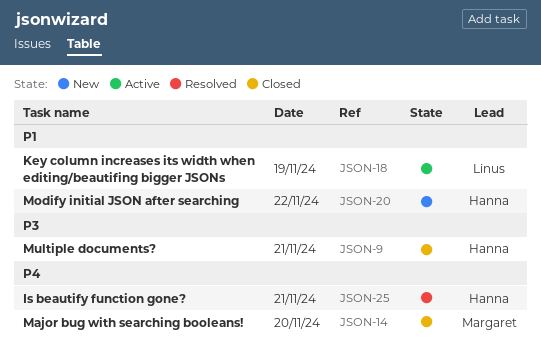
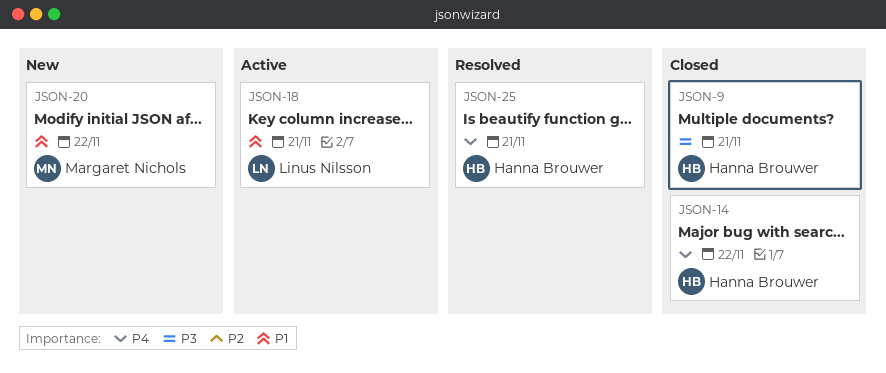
JSON-14, owner: Margaret Nichols -> Hanna Brouwer
JSON-14, day: Nov 20 -> Nov 22
JSON-18, day: Nov 19 -> Nov 21
JSON-20, owner: Hanna Brouwer -> Margaret Nichols

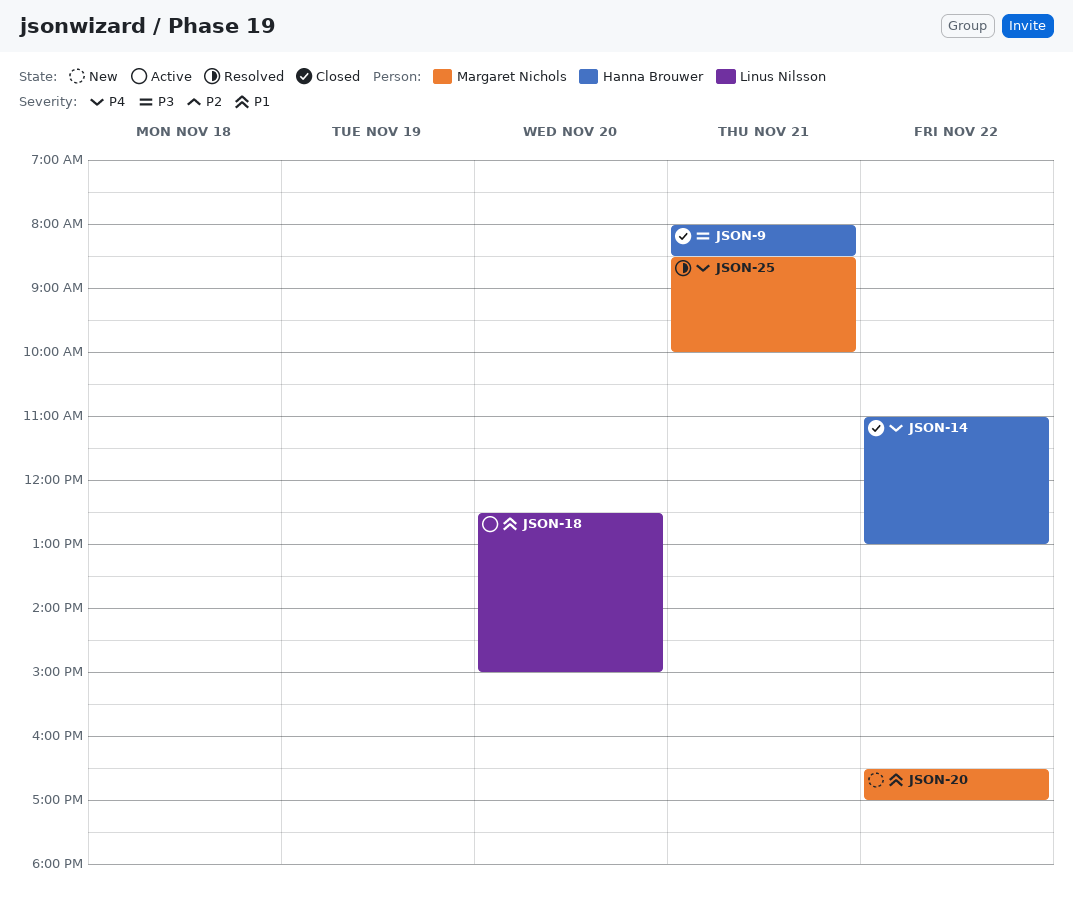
JSON-18, day: Nov 21 -> Nov 20
JSON-25, owner: Hanna Brouwer -> Margaret Nichols

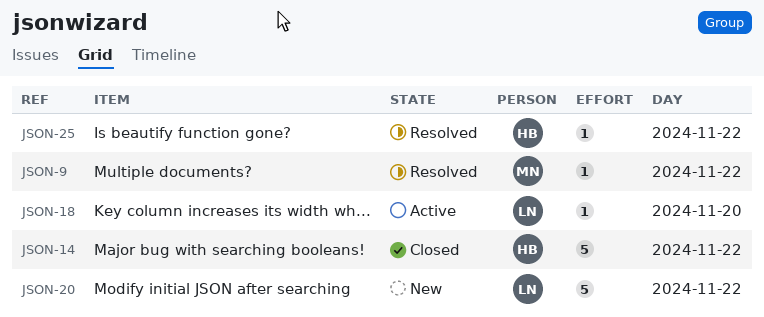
JSON-9, status: Closed -> Resolved
JSON-9, owner: Hanna Brouwer -> Margaret Nichols
JSON-9, day: Nov 21 -> Nov 22
JSON-20, owner: Margaret Nichols -> Linus Nilsson
JSON-25, owner: Margaret Nichols -> Hanna Brouwer
JSON-25, day: Nov 21 -> Nov 22

